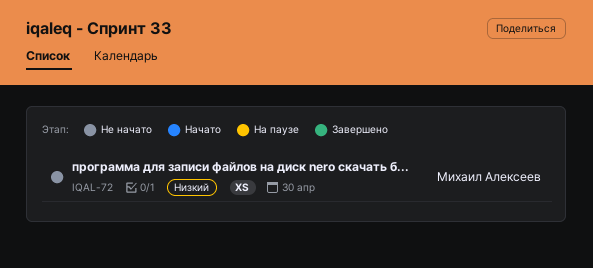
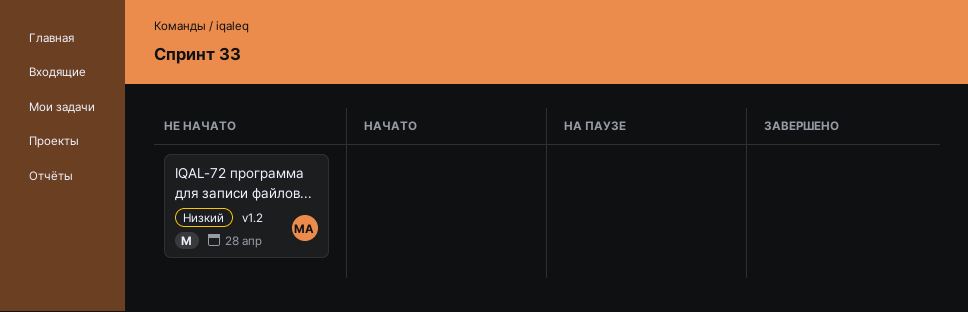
IQAL-72, estimate: XS -> M
IQAL-72, due: Apr 30 -> Apr 28

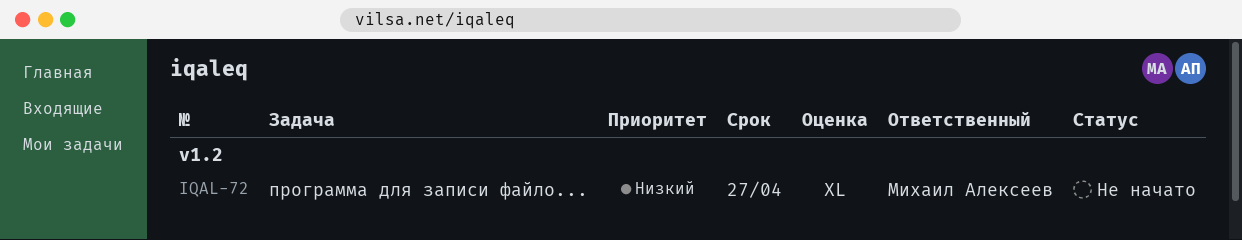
IQAL-72, estimate: M -> XL
IQAL-72, due: Apr 28 -> Apr 27

